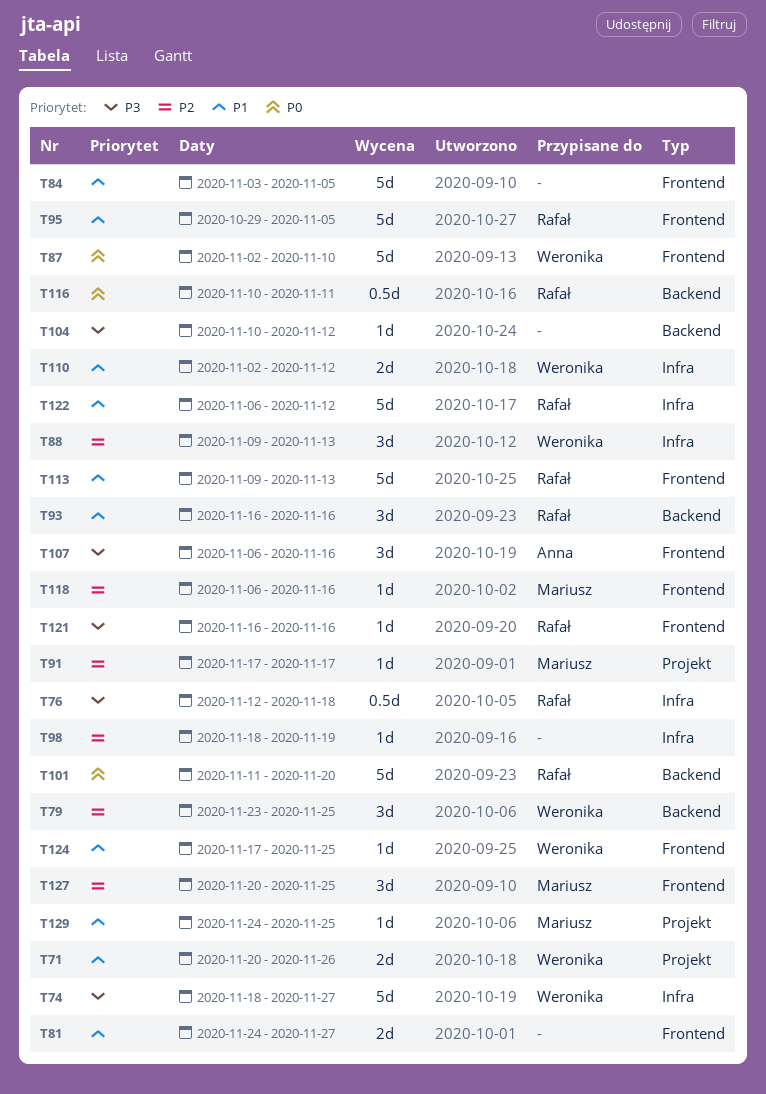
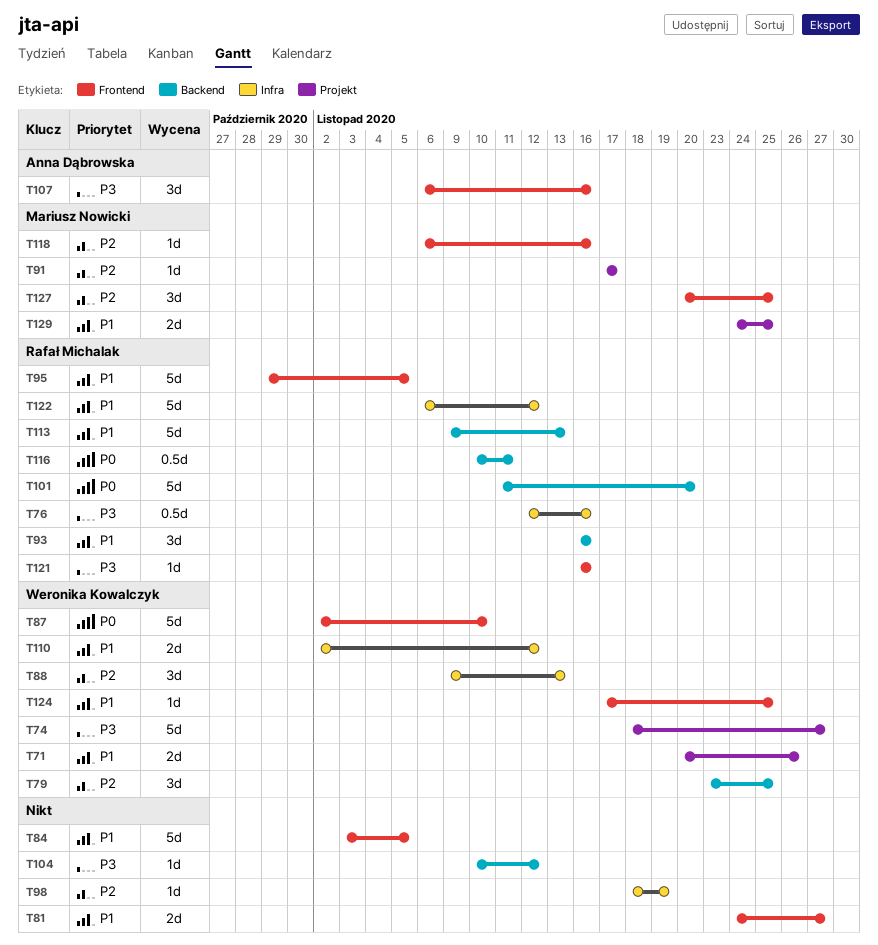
T74, label: Infra -> Projekt
T76, due: Nov 18 -> Nov 16
T113, label: Frontend -> Backend
T129, estimate: 1d -> 2d

